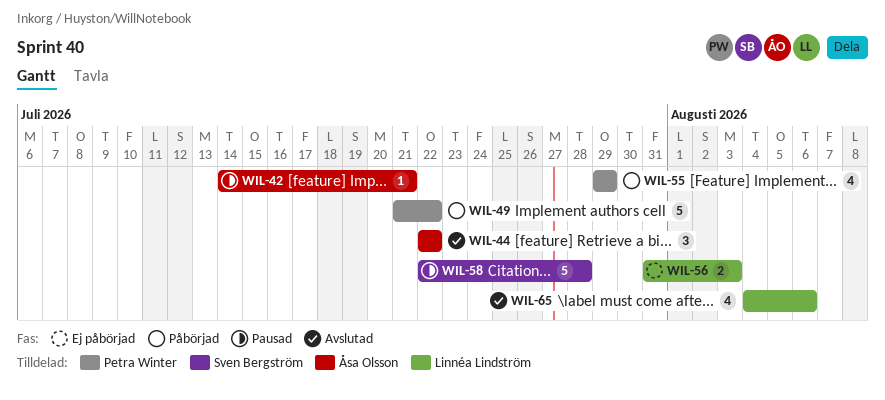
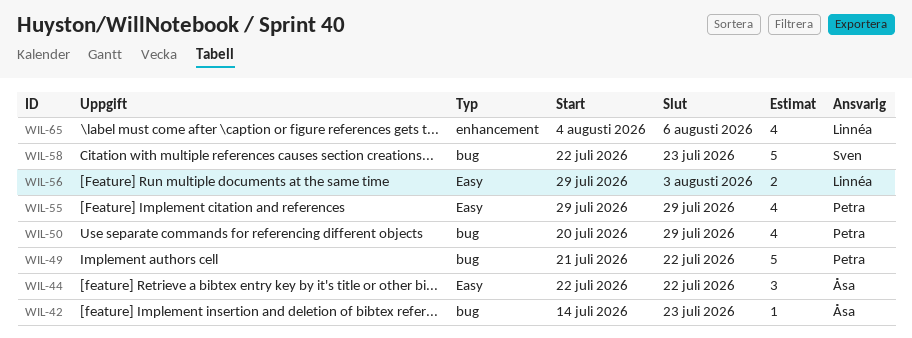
WIL-42, due: Jul 21 -> Jul 23
WIL-50: none -> present
WIL-56, start: Jul 31 -> Jul 29
WIL-58, due: Jul 28 -> Jul 23

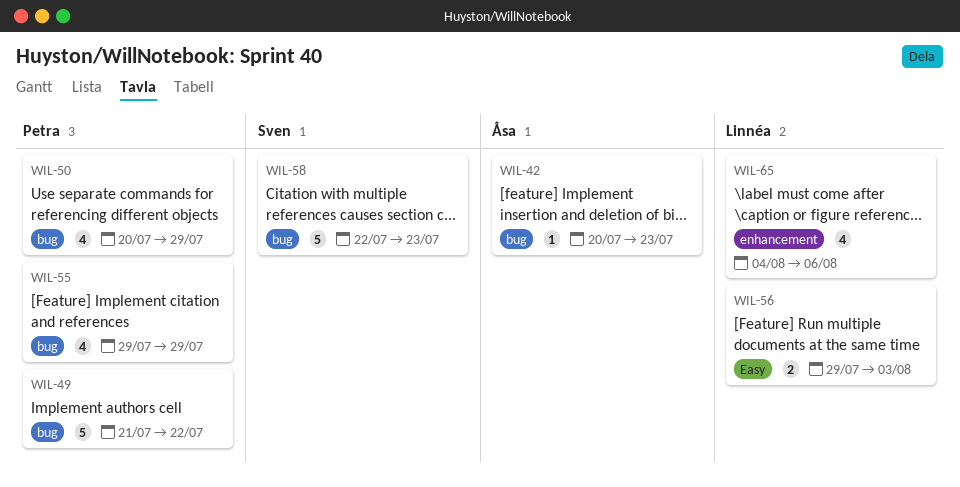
WIL-42, start: Jul 14 -> Jul 20
WIL-44: present -> none
WIL-55, label: Easy -> bug

